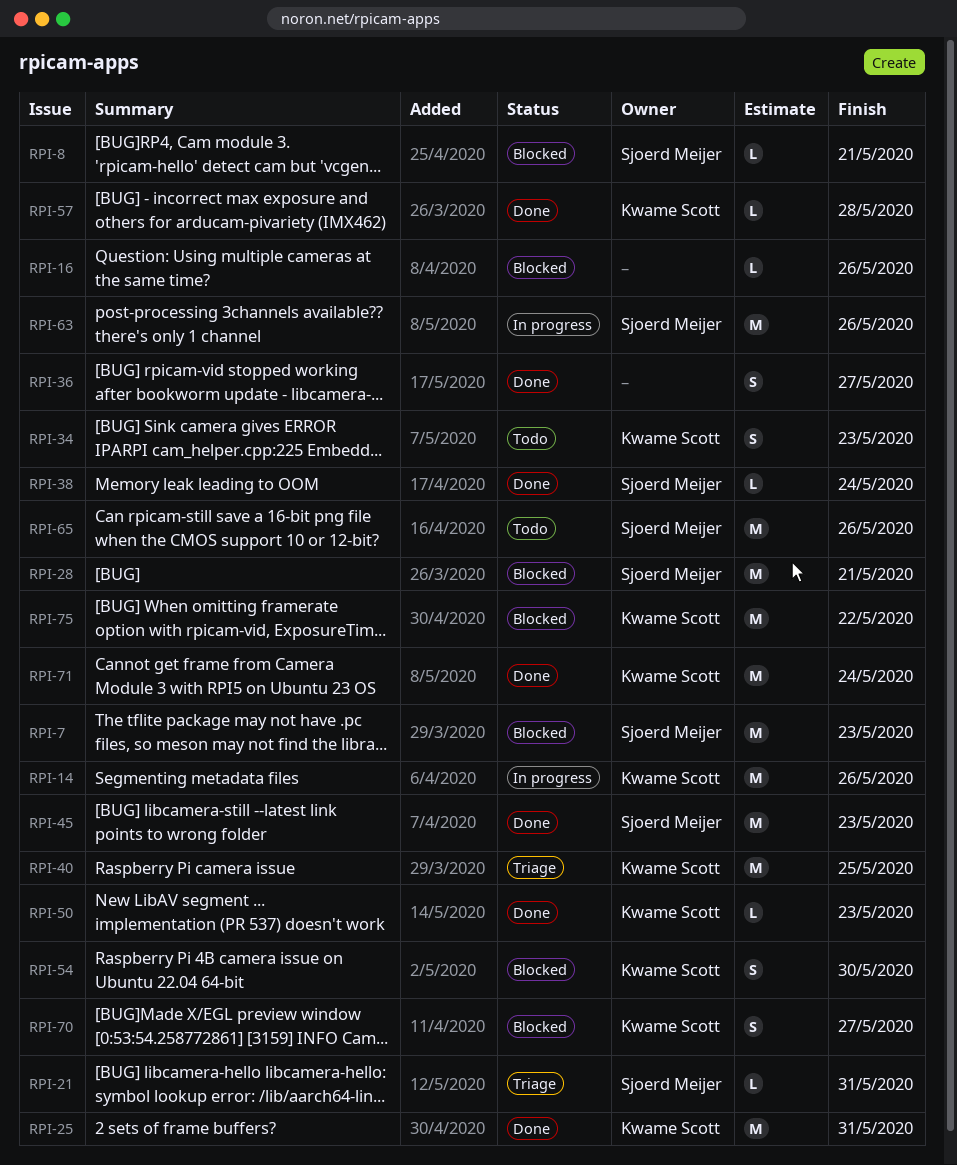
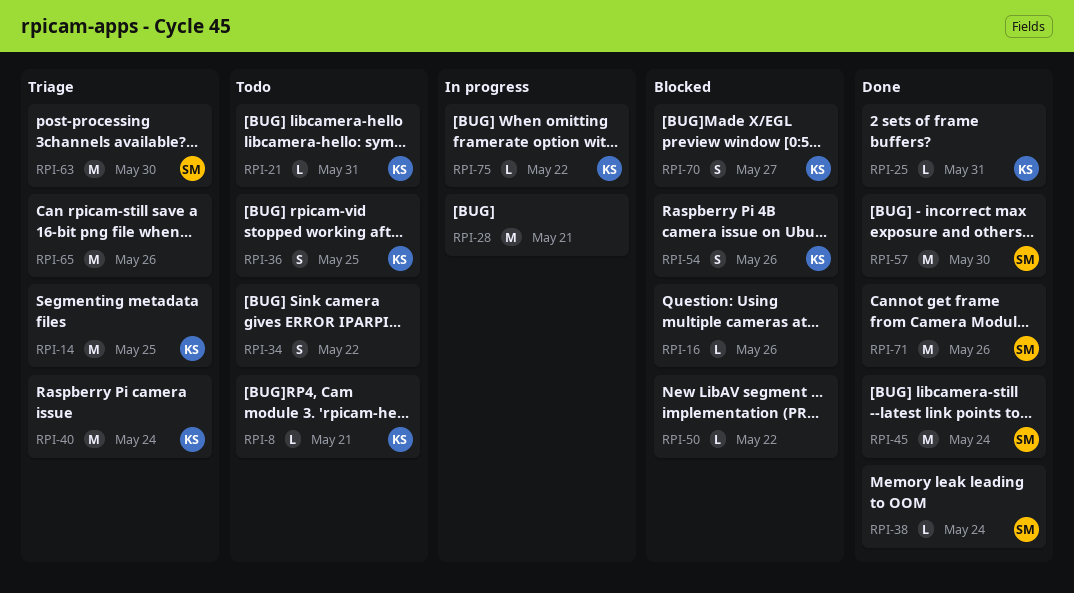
RPI-7: present -> none
RPI-8, status: Blocked -> Todo
RPI-8, owner: Sjoerd Meijer -> Kwame Scott
RPI-14, status: In progress -> Triage
RPI-14, due: May 26 -> May 25
RPI-21, status: Triage -> Todo
RPI-21, owner: Sjoerd Meijer -> Kwame Scott
RPI-25, estimate: M -> L
RPI-28, status: Blocked -> In progress
RPI-28, owner: Sjoerd Meijer -> none
RPI-34, owner: Kwame Scott -> none
RPI-34, due: May 23 -> May 22
RPI-36, status: Done -> Todo
RPI-36, owner: none -> Kwame Scott
RPI-36, due: May 27 -> May 25
RPI-40, due: May 25 -> May 24
RPI-45, due: May 23 -> May 24
RPI-50, status: Done -> Blocked
RPI-50, owner: Kwame Scott -> none
RPI-50, due: May 23 -> May 22
RPI-54, due: May 30 -> May 26
RPI-57, owner: Kwame Scott -> Sjoerd Meijer
RPI-57, estimate: L -> M
RPI-57, due: May 28 -> May 30
RPI-63, status: In progress -> Triage
RPI-63, due: May 26 -> May 30
RPI-65, status: Todo -> Triage
RPI-65, owner: Sjoerd Meijer -> none
RPI-71, owner: Kwame Scott -> Sjoerd Meijer
RPI-71, due: May 24 -> May 26
RPI-75, status: Blocked -> In progress
RPI-75, estimate: M -> L

